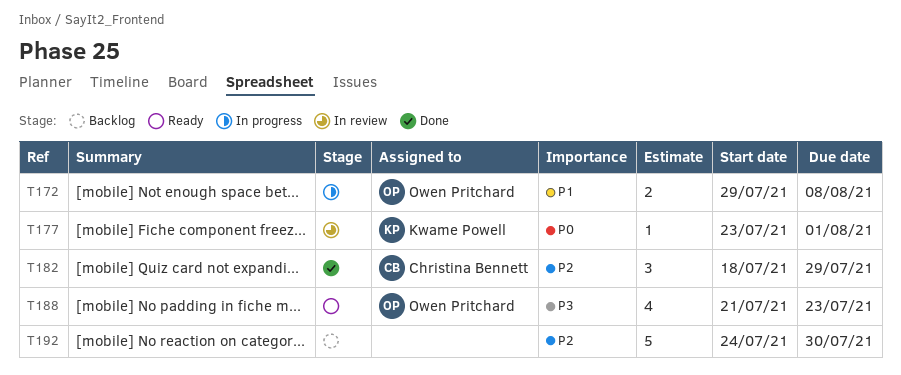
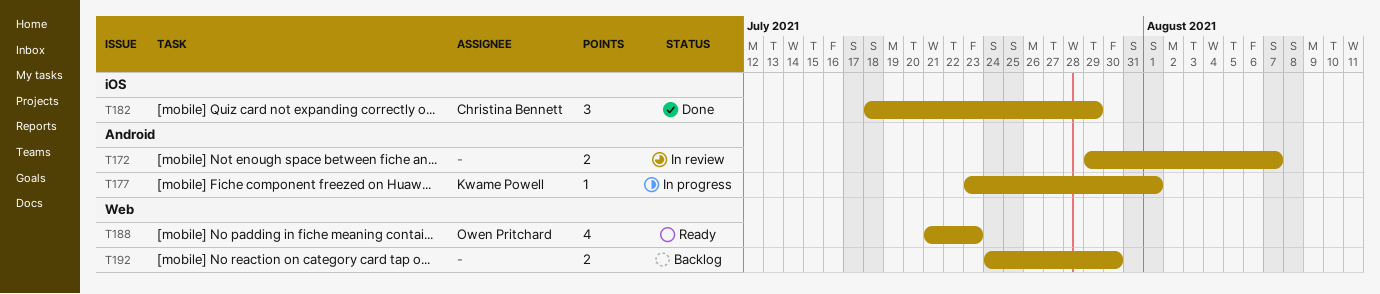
T172, status: In progress -> In review
T172, owner: Owen Pritchard -> none
T172, due: Aug 8 -> Aug 7
T177, status: In review -> In progress
T192, estimate: 5 -> 2

